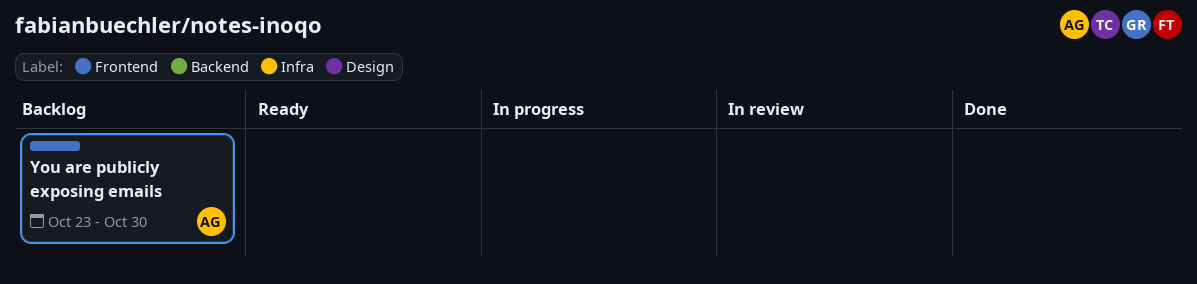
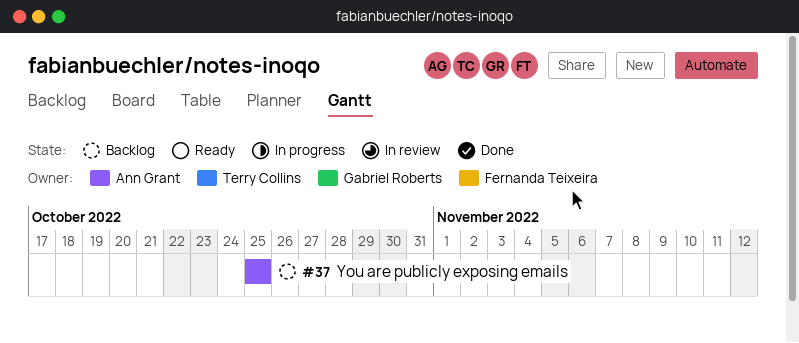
You are publicly exposing emails, start: Oct 23 -> Oct 25
You are publicly exposing emails, due: Oct 30 -> Oct 25

